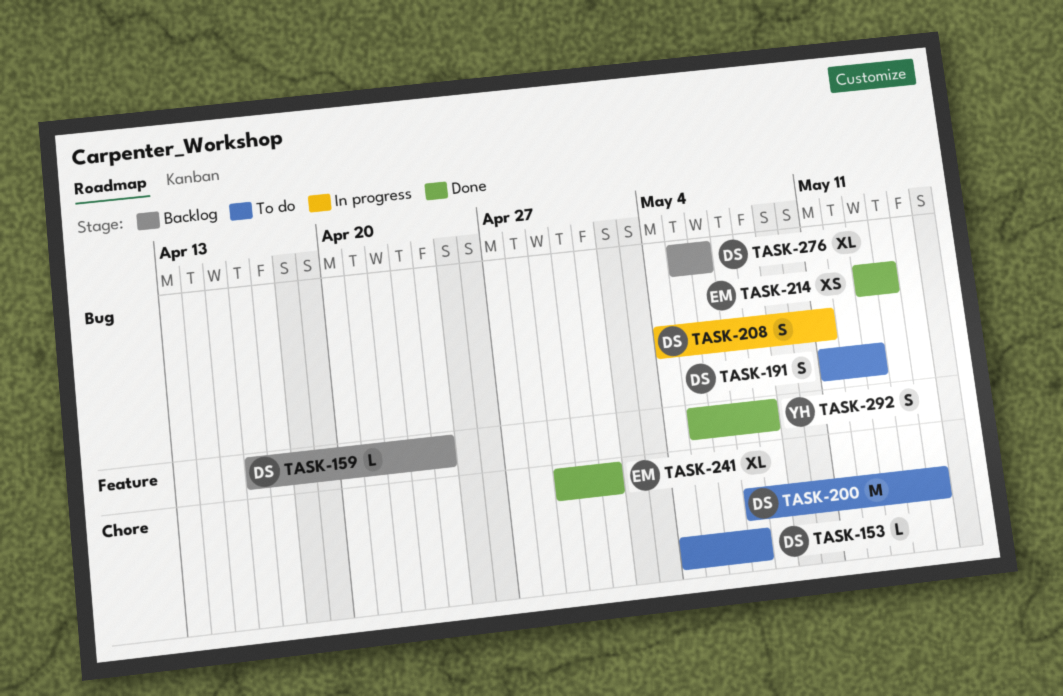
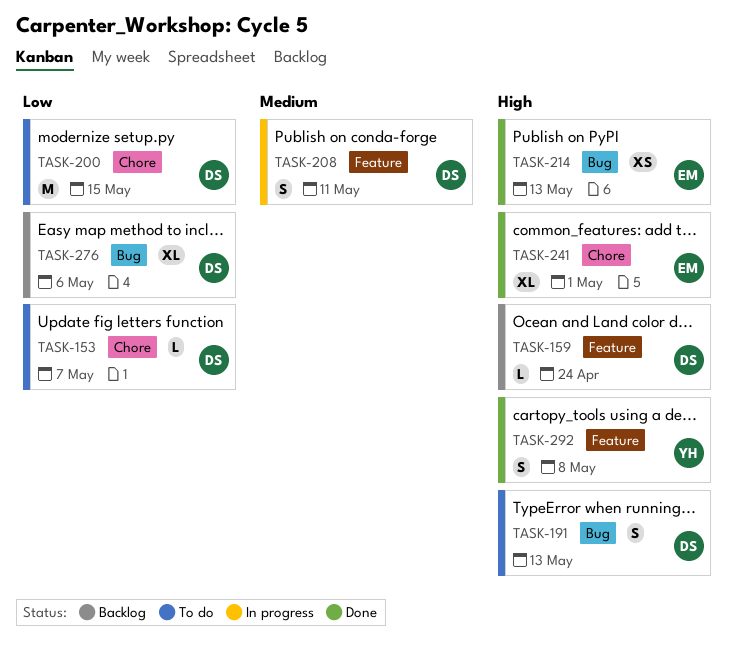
TASK-208, label: Bug -> Feature
TASK-214, due: May 14 -> May 13

